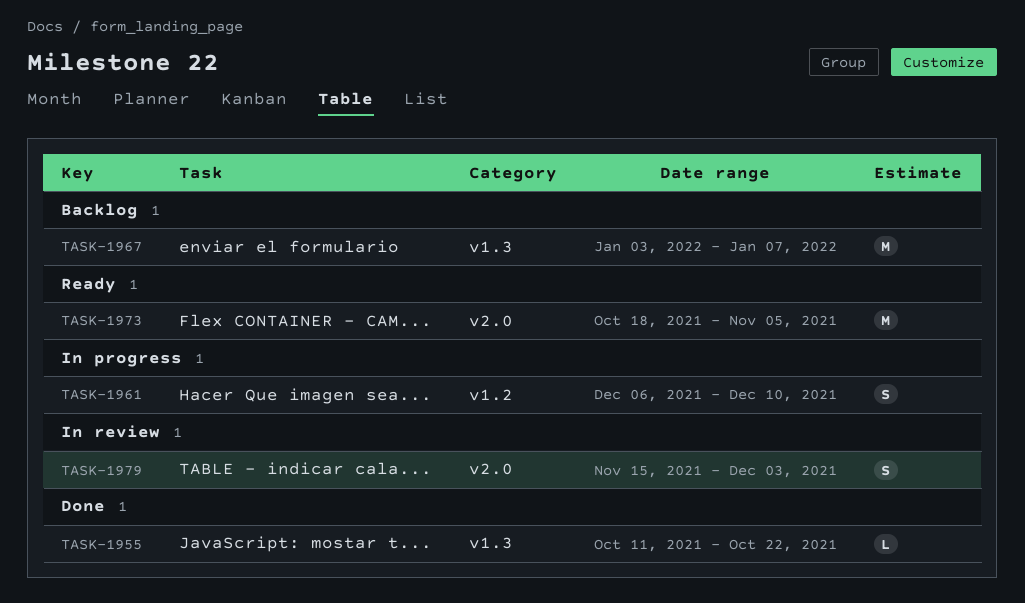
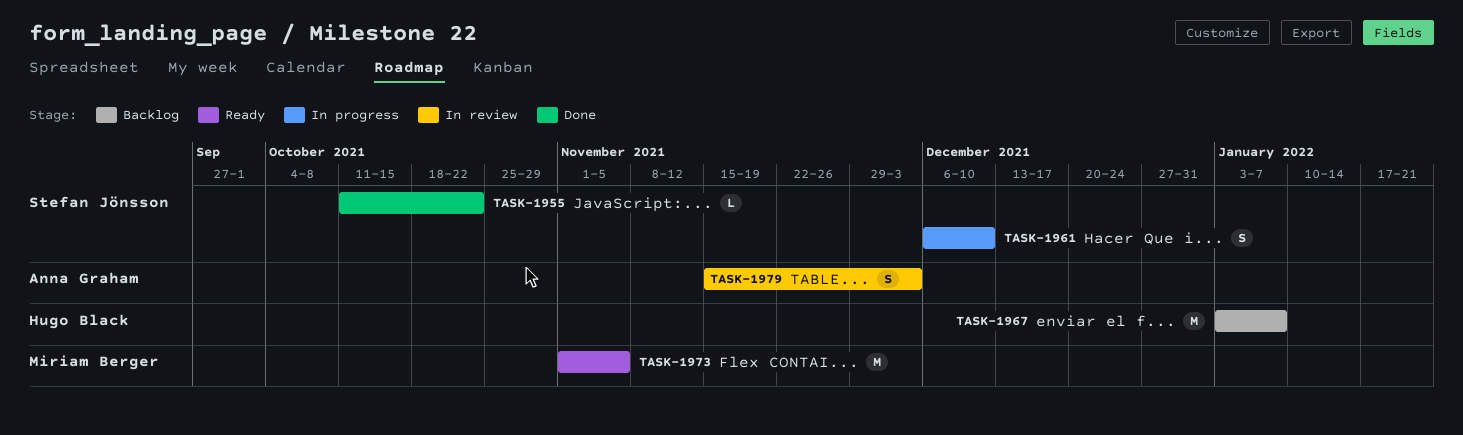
TASK-1973, start: Oct 18 -> Nov 1

